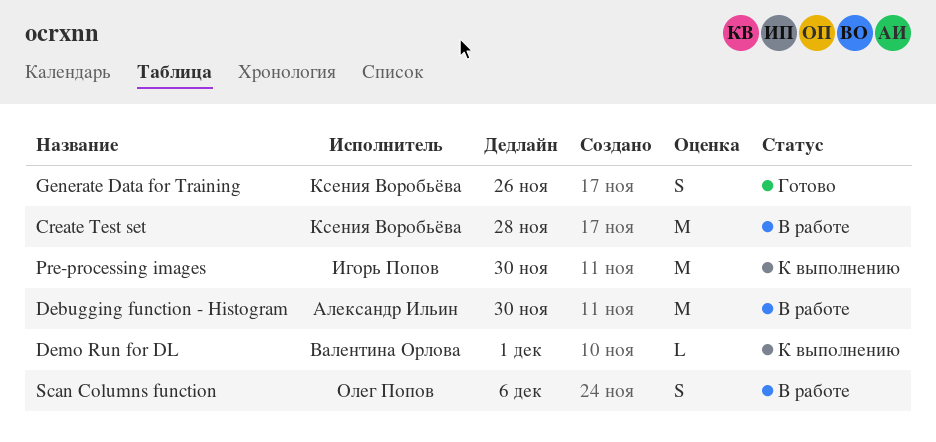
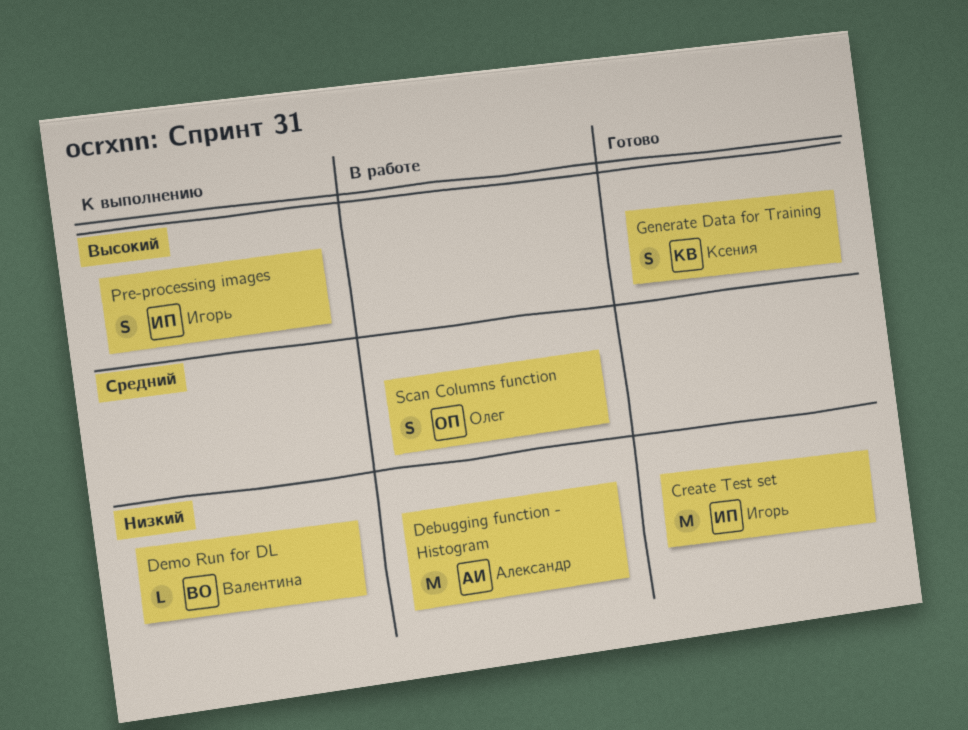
Create Test set, status: В работе -> Готово
Create Test set, owner: Ксения Воробьёва -> Игорь Попов
Pre-processing images, estimate: M -> S

